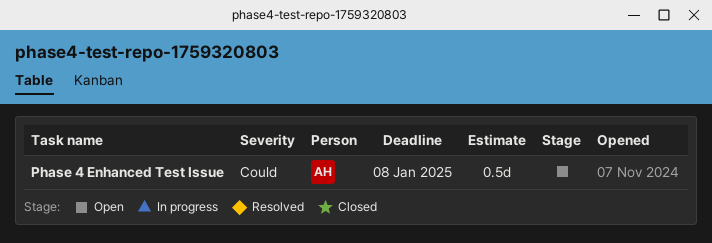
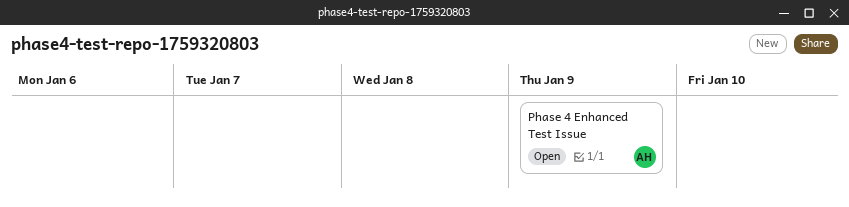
Phase 4 Enhanced Test Issue, due: Jan 8 -> Jan 9

